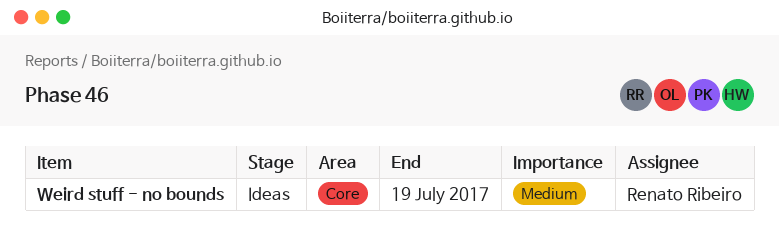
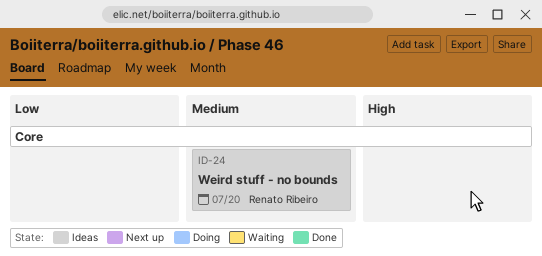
Weird stuff - no bounds, due: Jul 19 -> Jul 20

